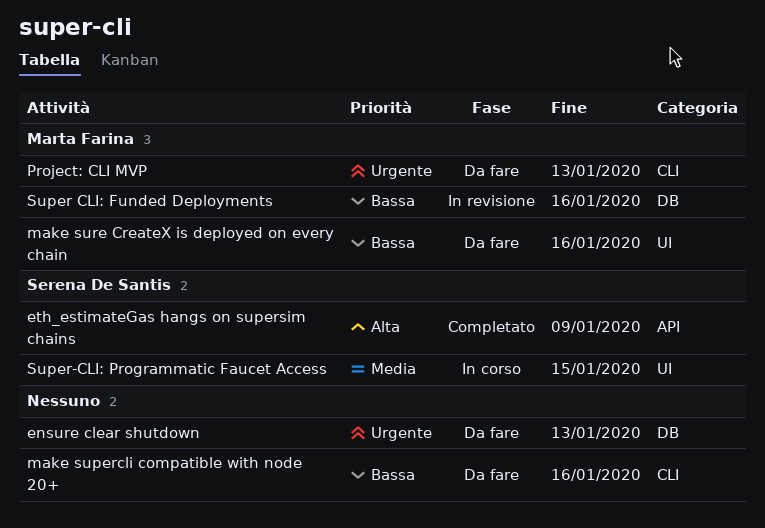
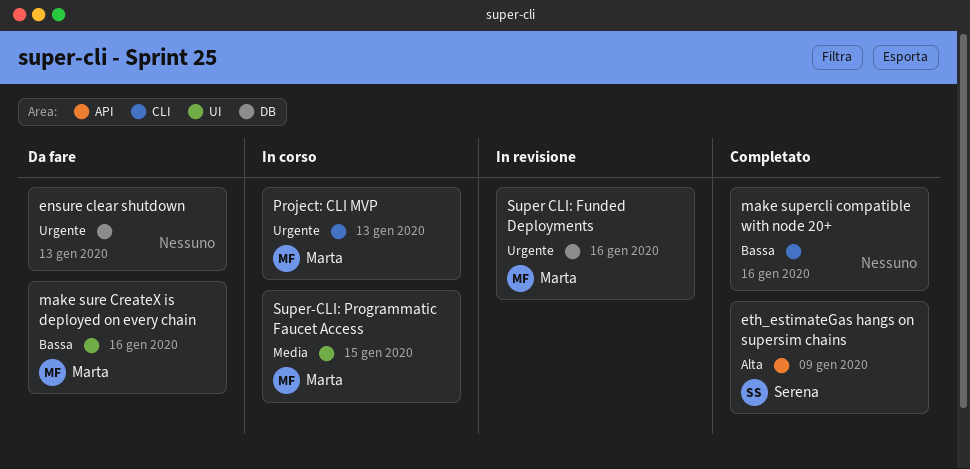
make supercli compatible with node 20+, status: Da fare -> Completato
Project: CLI MVP, status: Da fare -> In corso
Super CLI: Funded Deployments, priority: Bassa -> Urgente
Super-CLI: Programmatic Faucet Access, owner: Serena De Santis -> Marta Farina

